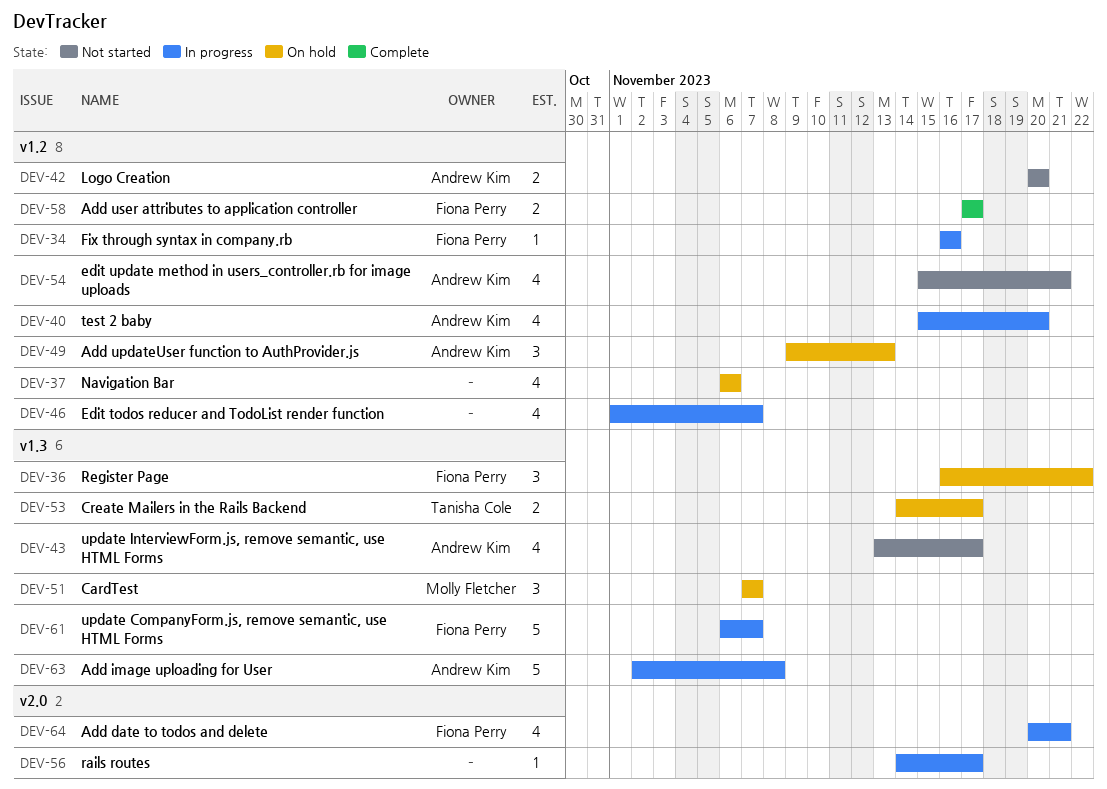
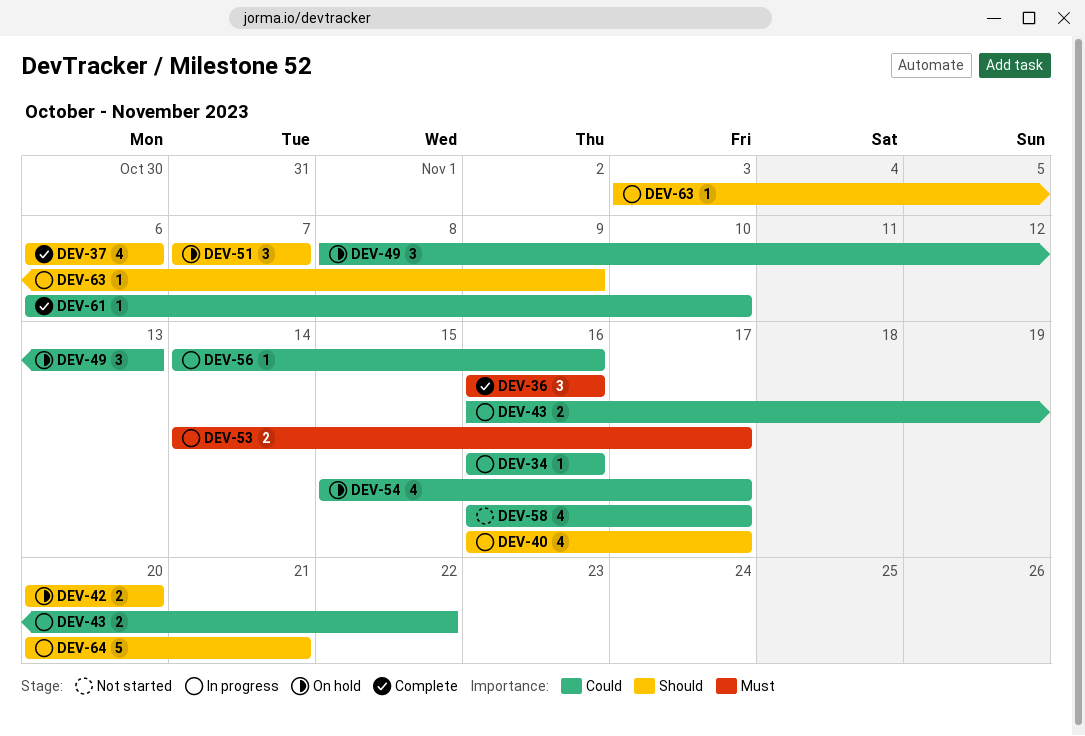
DEV-36, status: On hold -> Complete
DEV-36, due: Nov 22 -> Nov 16
DEV-37, status: On hold -> Complete
DEV-40, start: Nov 15 -> Nov 16
DEV-40, due: Nov 20 -> Nov 17
DEV-42, status: Not started -> On hold
DEV-43, status: Not started -> In progress
DEV-43, estimate: 4 -> 2
DEV-43, start: Nov 13 -> Nov 16
DEV-43, due: Nov 17 -> Nov 22
DEV-46: present -> none
DEV-49, start: Nov 9 -> Nov 8
DEV-53, status: On hold -> In progress
DEV-54, status: Not started -> On hold
DEV-54, due: Nov 21 -> Nov 17
DEV-56, due: Nov 17 -> Nov 16
DEV-58, status: Complete -> Not started
DEV-58, estimate: 2 -> 4
DEV-58, start: Nov 17 -> Nov 16
DEV-61, status: In progress -> Complete
DEV-61, estimate: 5 -> 1
DEV-61, due: Nov 7 -> Nov 10
DEV-63, estimate: 5 -> 1
DEV-63, start: Nov 2 -> Nov 3
DEV-63, due: Nov 8 -> Nov 9
DEV-64, estimate: 4 -> 5

